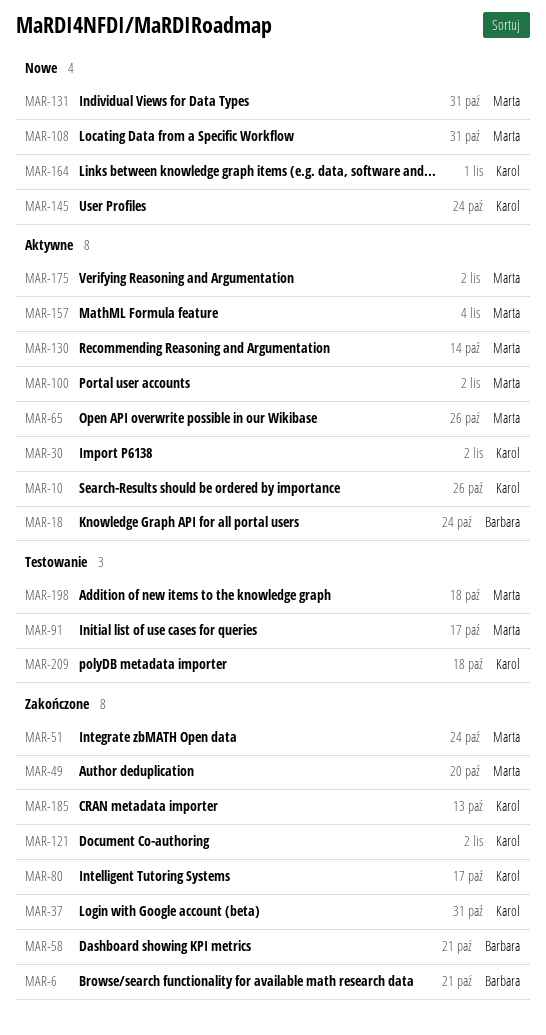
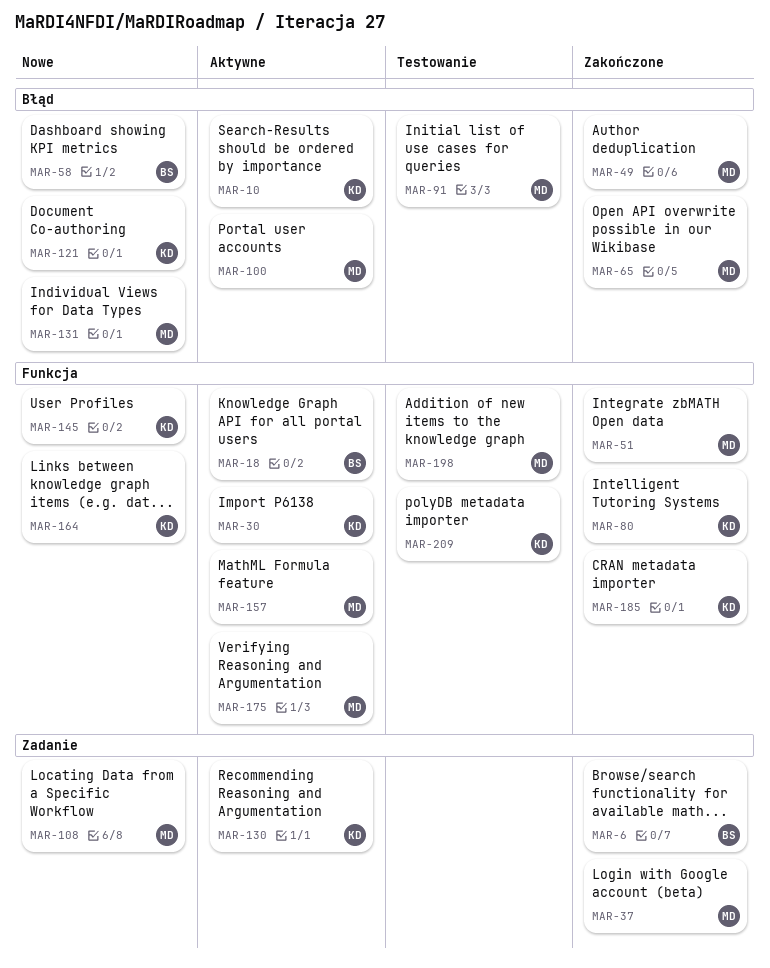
MAR-37, owner: Karol -> Marta
MAR-58, status: Zakończone -> Nowe
MAR-65, status: Aktywne -> Zakończone
MAR-121, status: Zakończone -> Nowe
MAR-130, owner: Marta -> Karol

